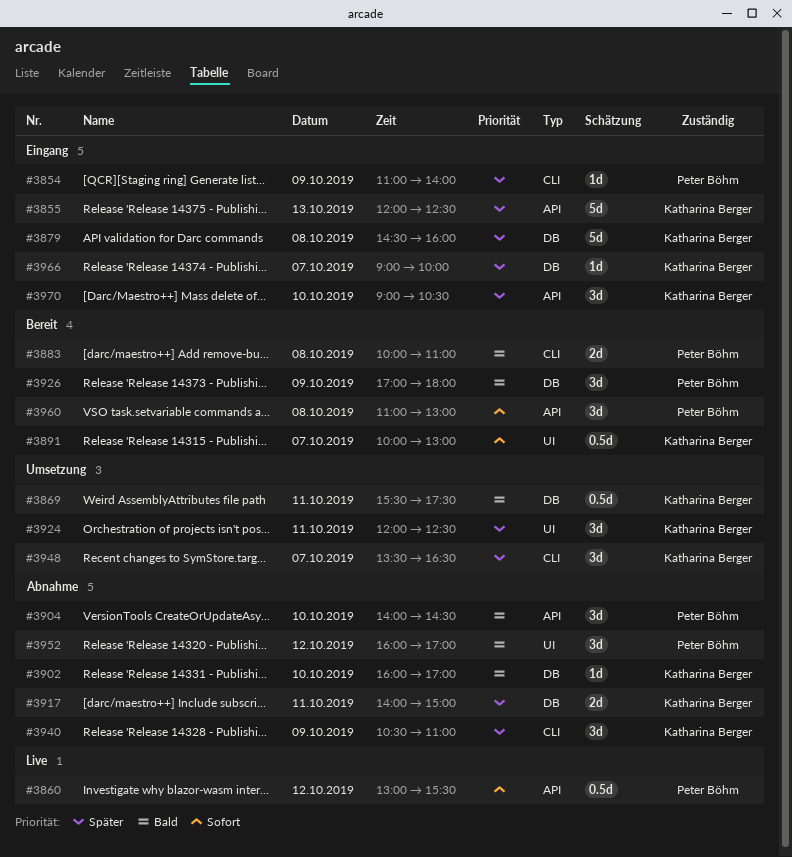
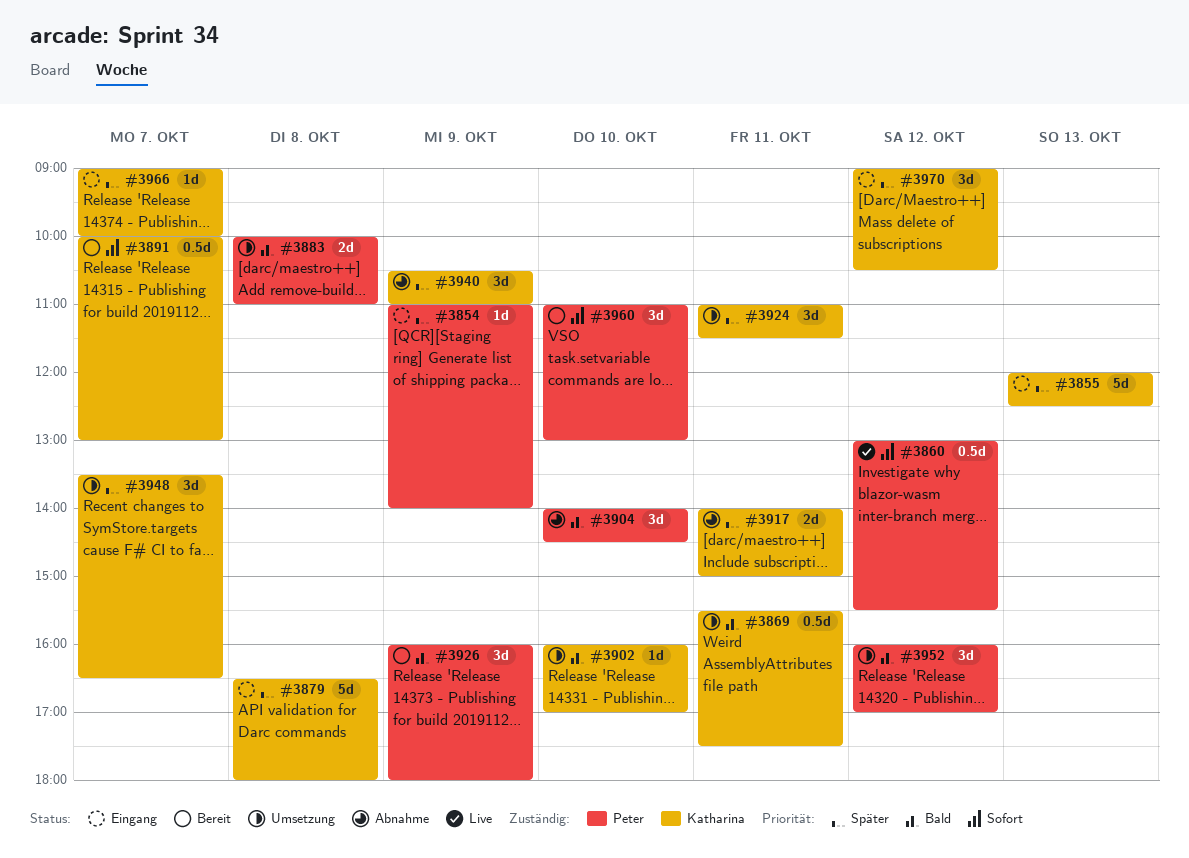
#3879, begins: 14:30 -> 16:30
#3879, ends: 16:00 -> 18:00
#3883, status: Bereit -> Umsetzung
#3902, status: Abnahme -> Umsetzung
#3924, begins: 12:00 -> 11:00
#3924, ends: 12:30 -> 11:30
#3926, begins: 17:00 -> 16:00
#3952, status: Abnahme -> Umsetzung
#3960, day: Oct 8 -> Oct 10
#3970, day: Oct 10 -> Oct 12

